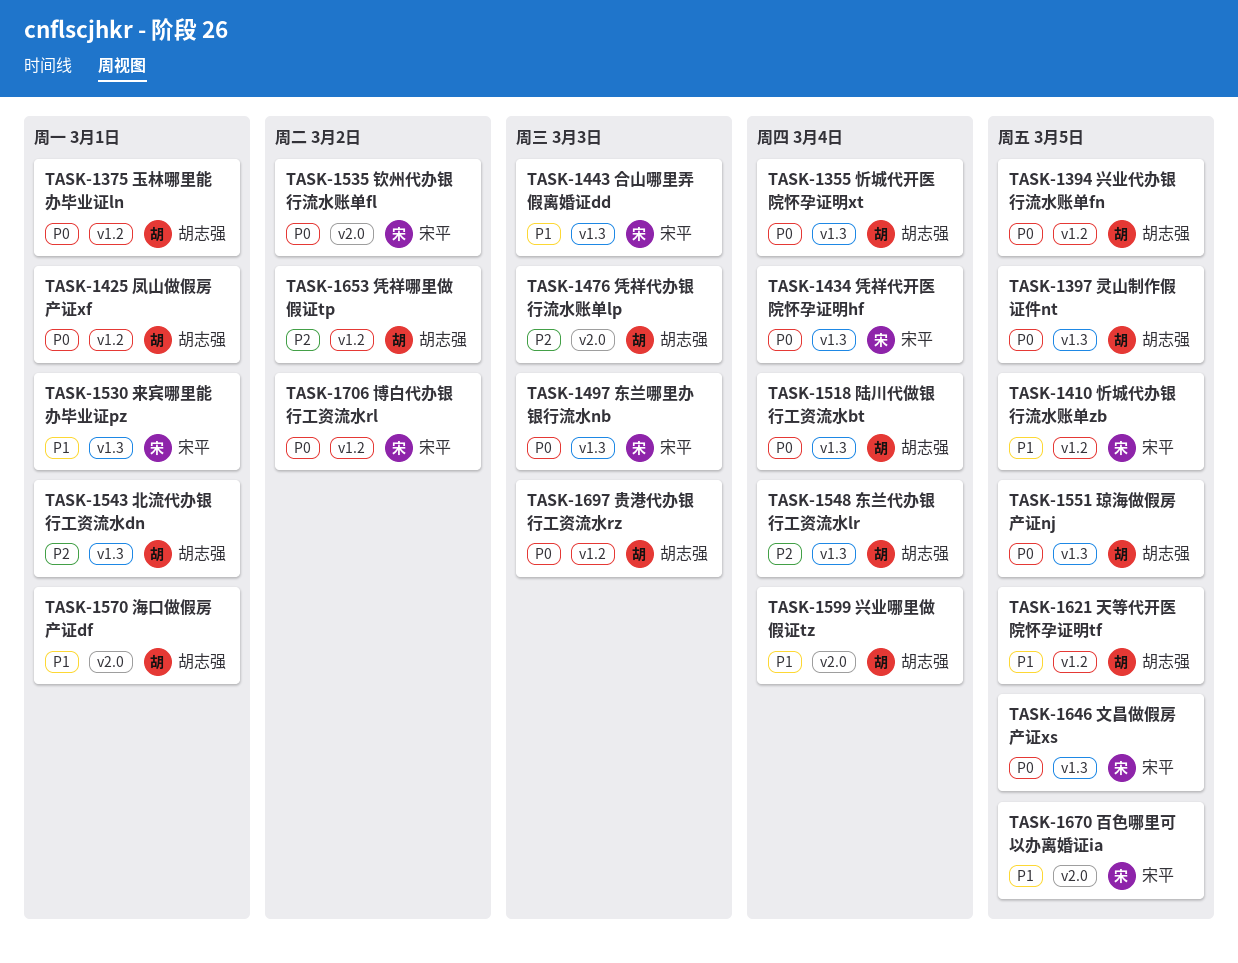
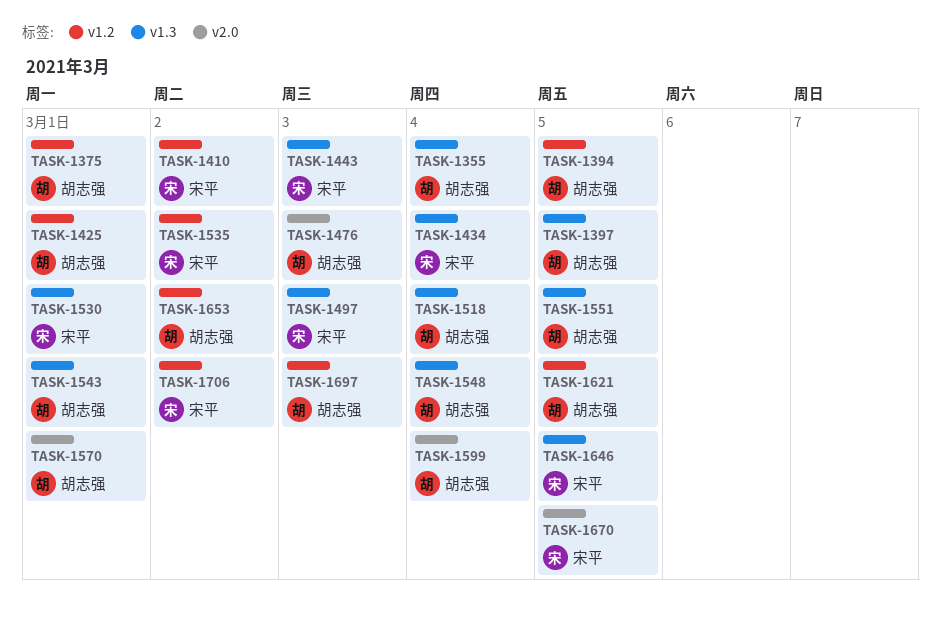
TASK-1410, due: Mar 5 -> Mar 2
TASK-1535, label: v2.0 -> v1.2

